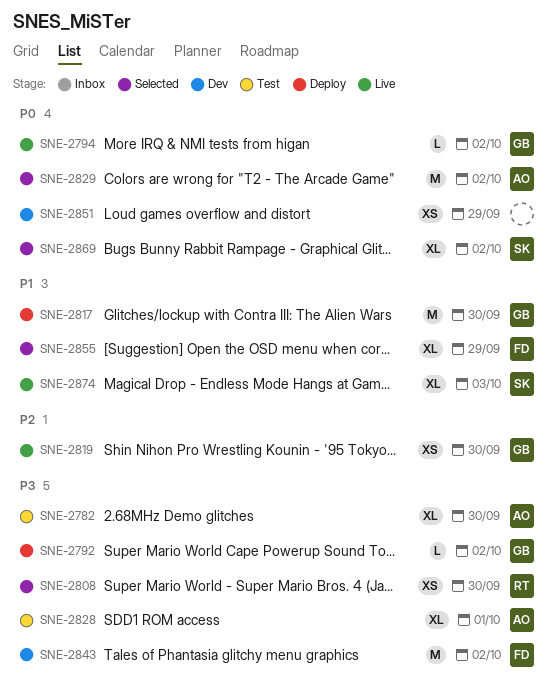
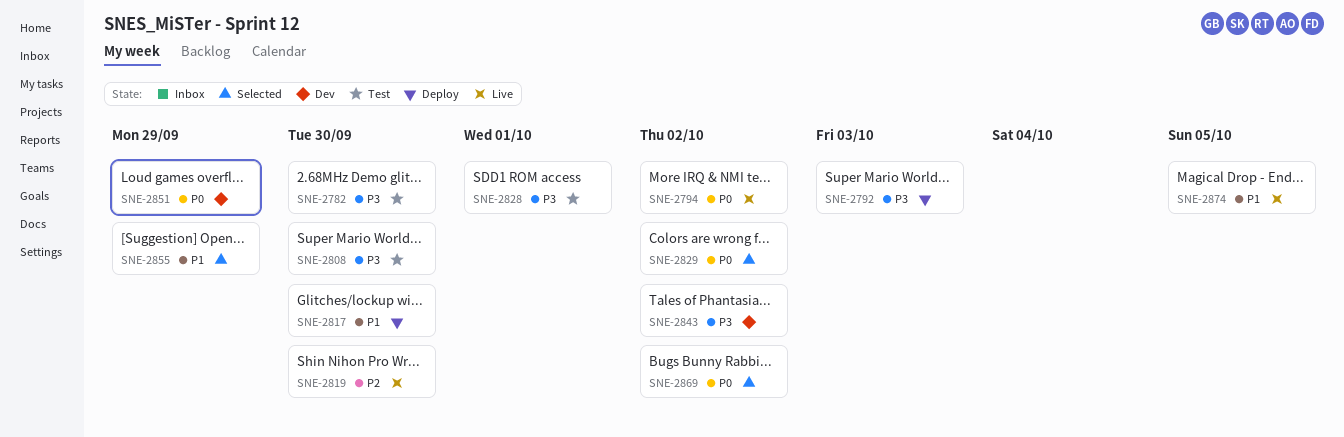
SNE-2792, due: Oct 2 -> Oct 3
SNE-2808, status: Selected -> Test
SNE-2874, due: Oct 3 -> Oct 5

